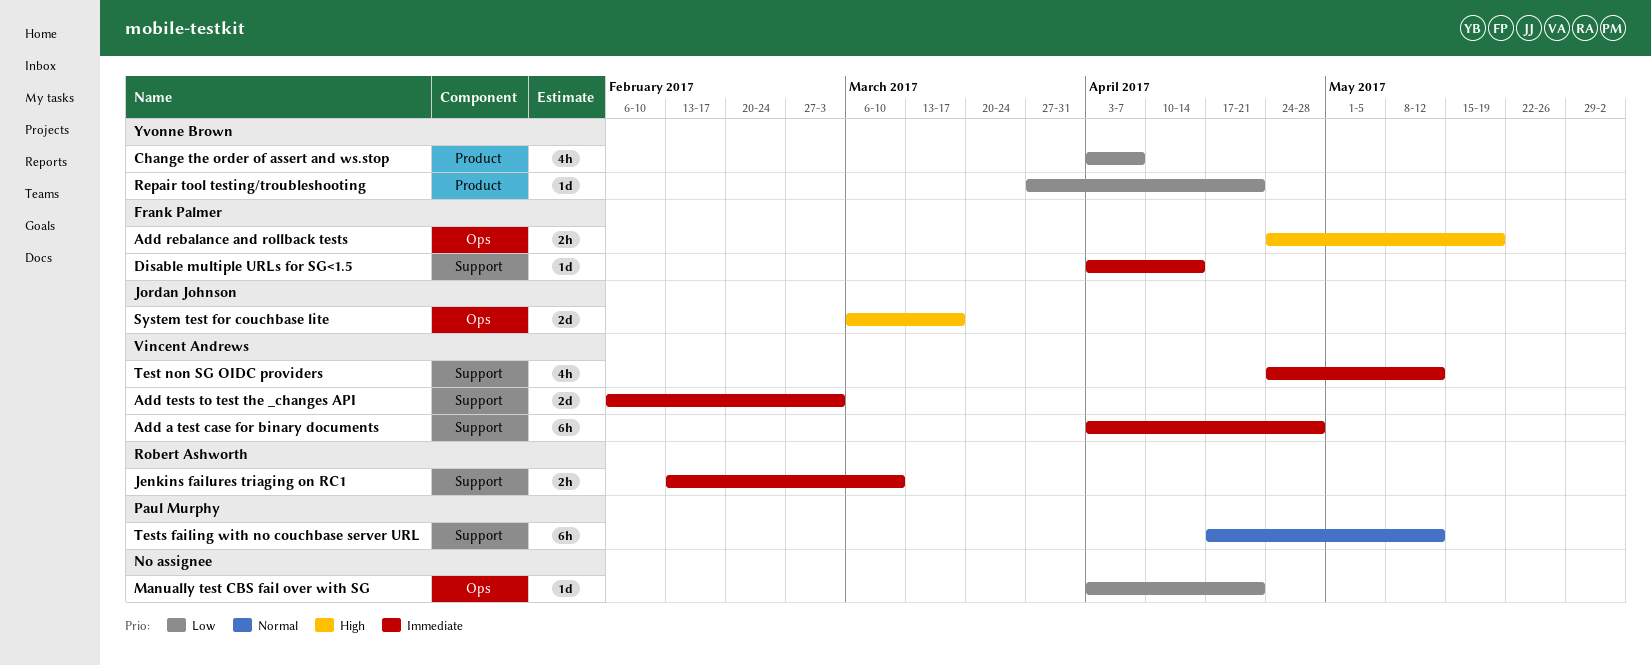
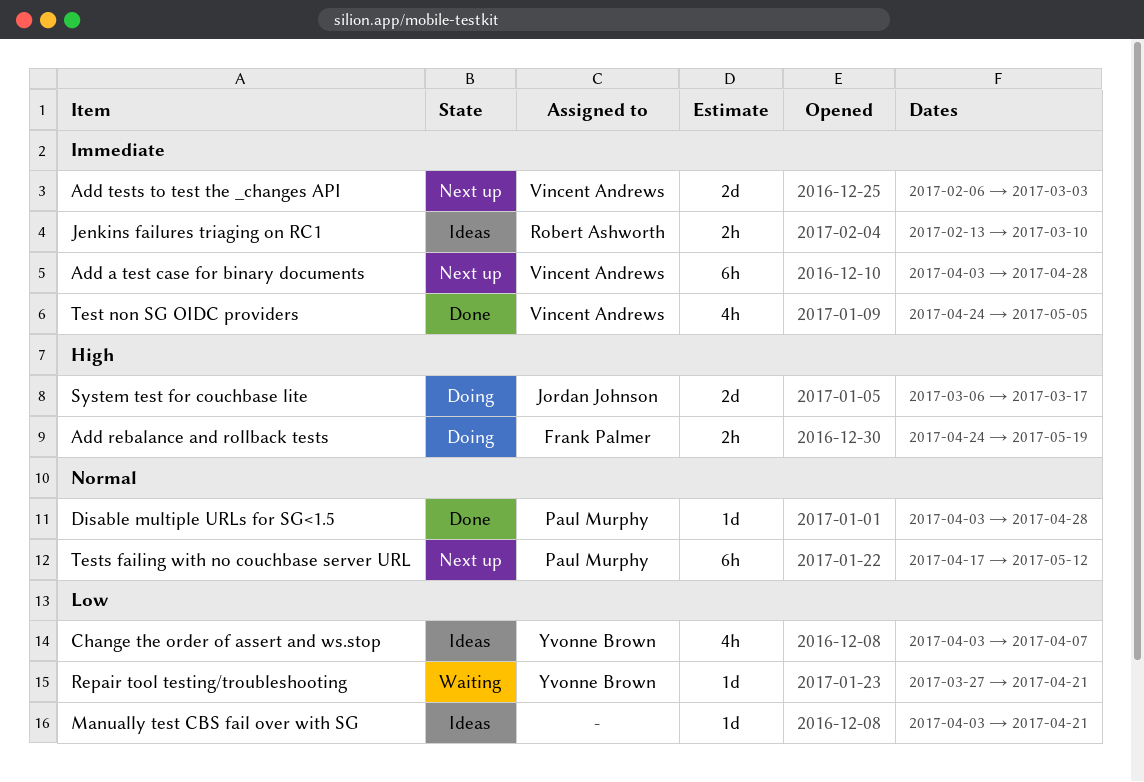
Disable multiple URLs for SG<1.5, owner: Frank Palmer -> Paul Murphy
Disable multiple URLs for SG<1.5, priority: Immediate -> Normal
Disable multiple URLs for SG<1.5, due: Apr 14 -> Apr 28
Test non SG OIDC providers, due: May 12 -> May 5

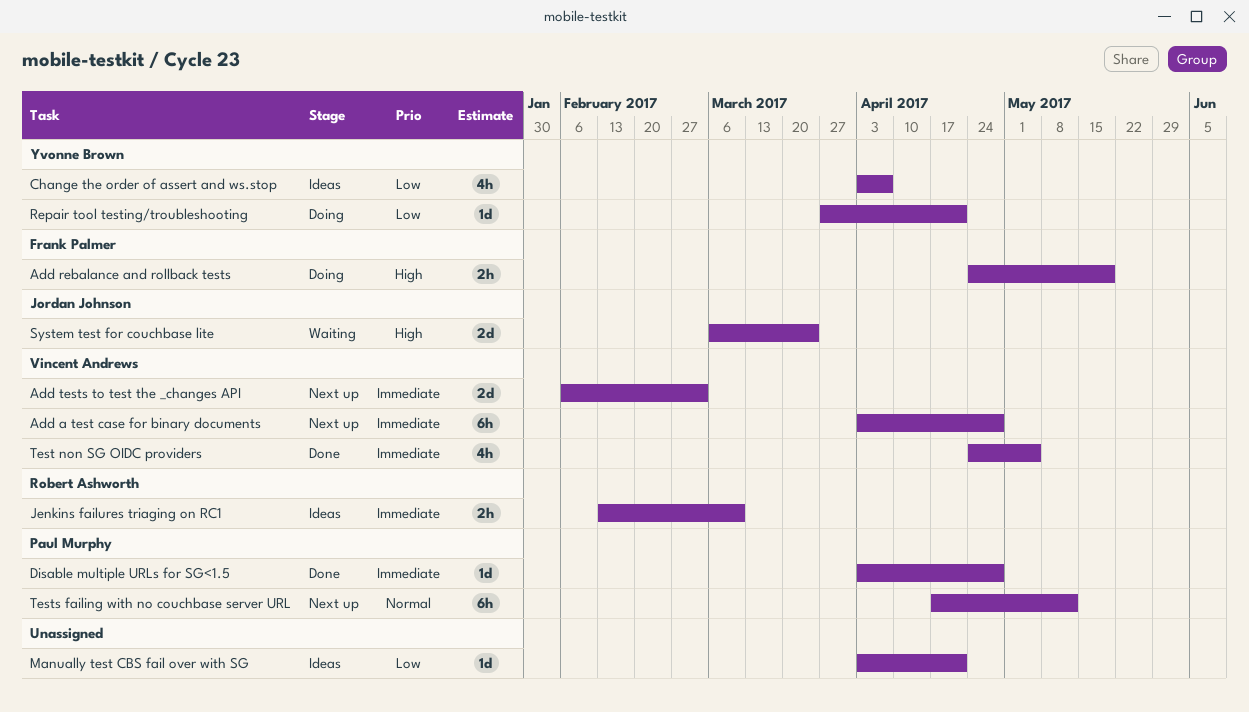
Disable multiple URLs for SG<1.5, priority: Normal -> Immediate
Repair tool testing/troubleshooting, status: Waiting -> Doing
System test for couchbase lite, status: Doing -> Waiting
System test for couchbase lite, due: Mar 17 -> Mar 24

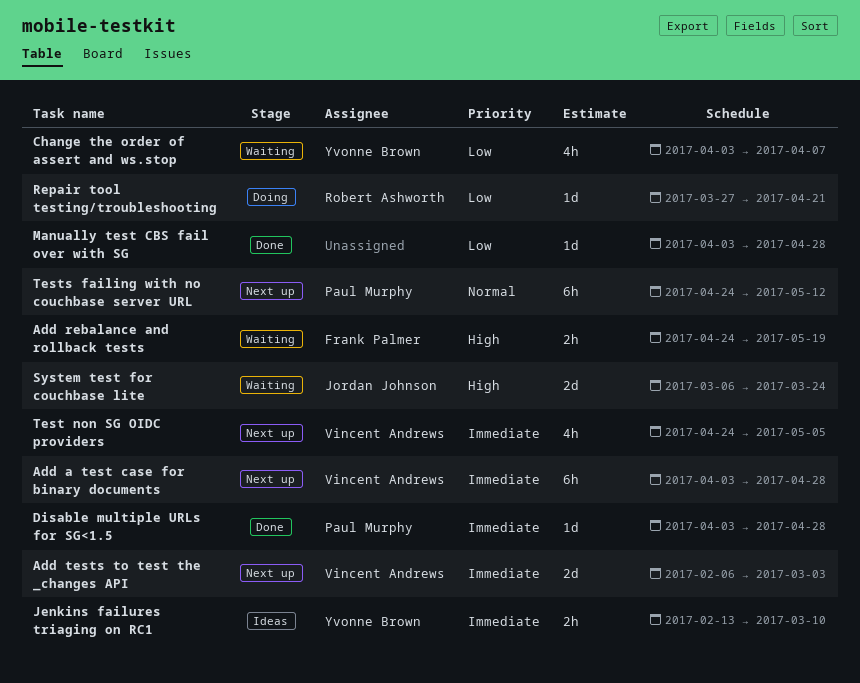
Add rebalance and rollback tests, status: Doing -> Waiting
Change the order of assert and ws.stop, status: Ideas -> Waiting
Jenkins failures triaging on RC1, owner: Robert Ashworth -> Yvonne Brown
Manually test CBS fail over with SG, status: Ideas -> Done
Manually test CBS fail over with SG, due: Apr 21 -> Apr 28
Repair tool testing/troubleshooting, owner: Yvonne Brown -> Robert Ashworth
Test non SG OIDC providers, status: Done -> Next up
Tests failing with no couchbase server URL, start: Apr 17 -> Apr 24

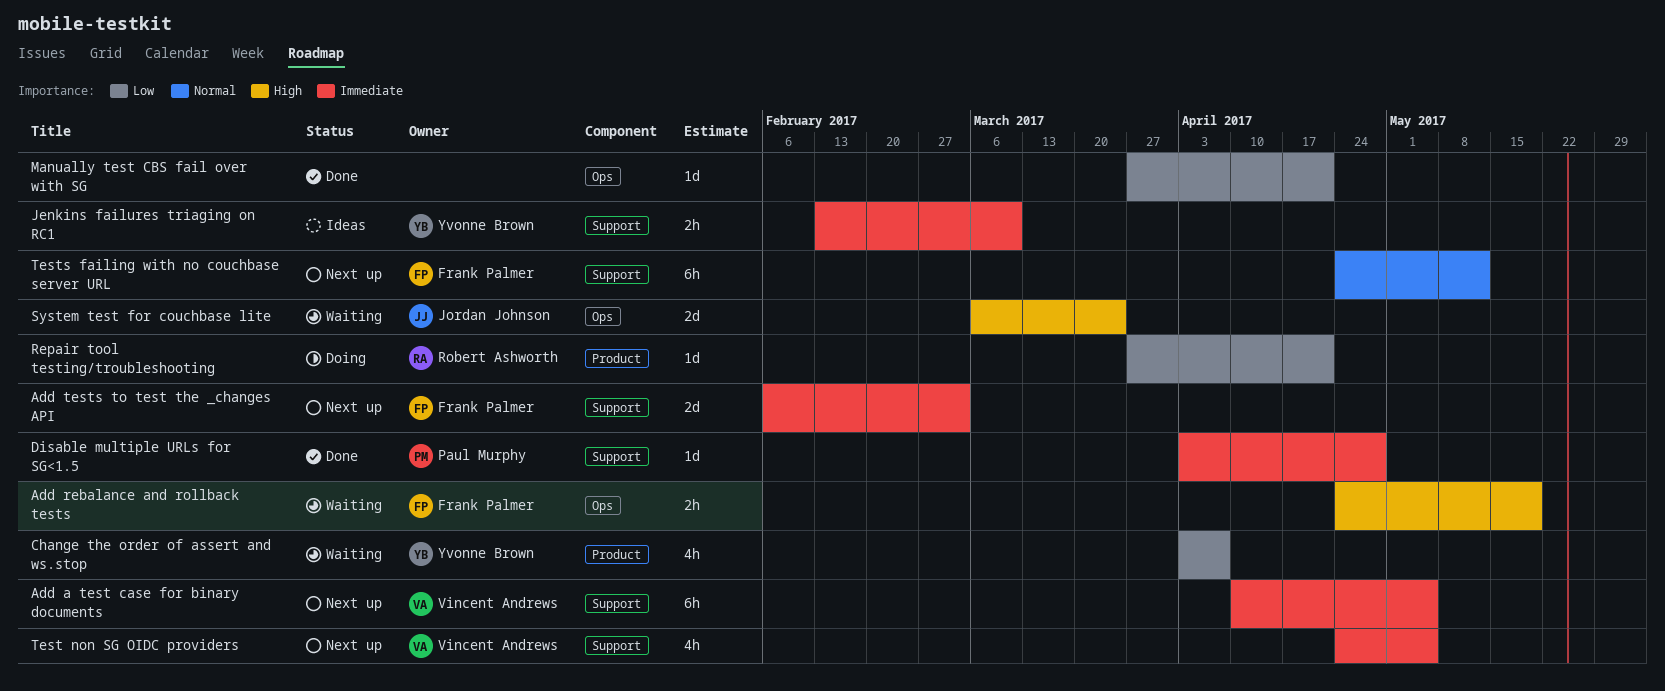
Add a test case for binary documents, start: Apr 3 -> Apr 10
Add a test case for binary documents, due: Apr 28 -> May 5
Add tests to test the _changes API, owner: Vincent Andrews -> Frank Palmer
Manually test CBS fail over with SG, start: Apr 3 -> Mar 27
Manually test CBS fail over with SG, due: Apr 28 -> Apr 21
Tests failing with no couchbase server URL, owner: Paul Murphy -> Frank Palmer

